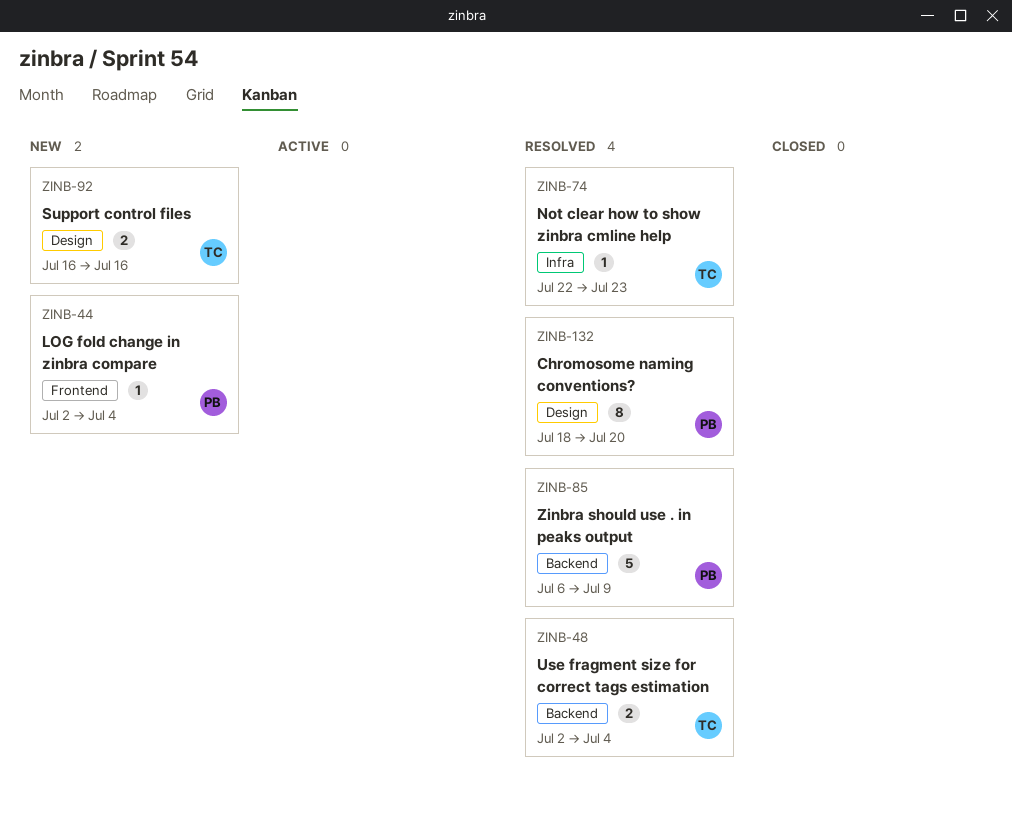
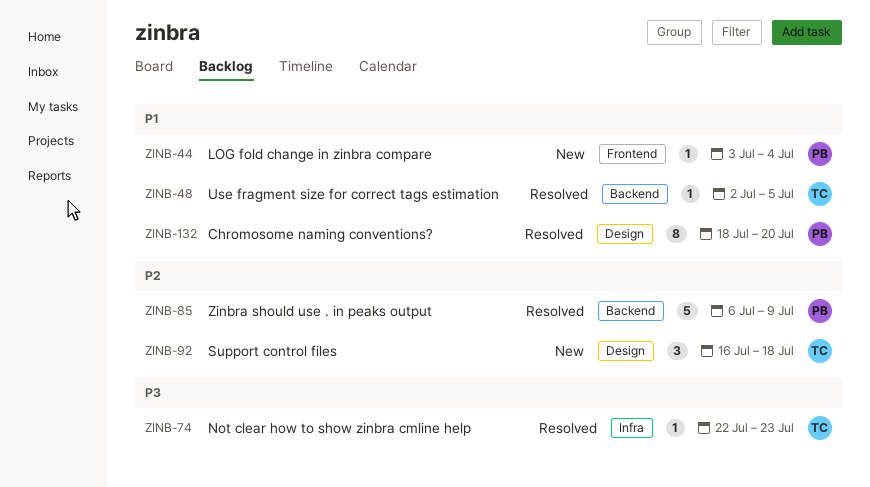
ZINB-44, start: Jul 2 -> Jul 3
ZINB-48, estimate: 2 -> 1
ZINB-48, due: Jul 4 -> Jul 5
ZINB-92, estimate: 2 -> 3
ZINB-92, due: Jul 16 -> Jul 18

